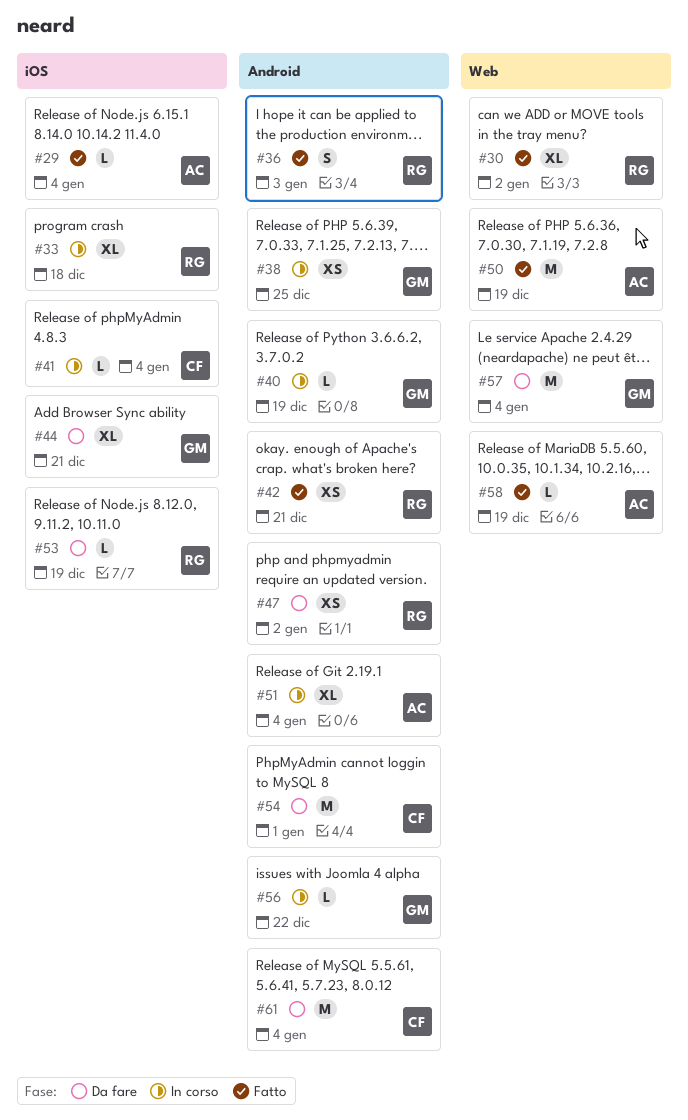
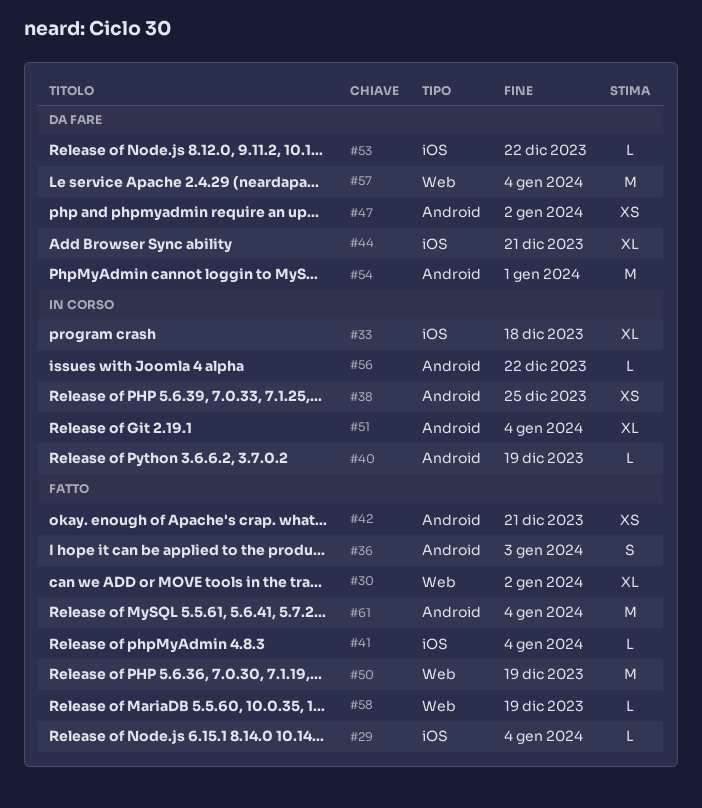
#41, status: In corso -> Fatto
#53, due: Dec 19 -> Dec 22
#61, status: Da fare -> Fatto

